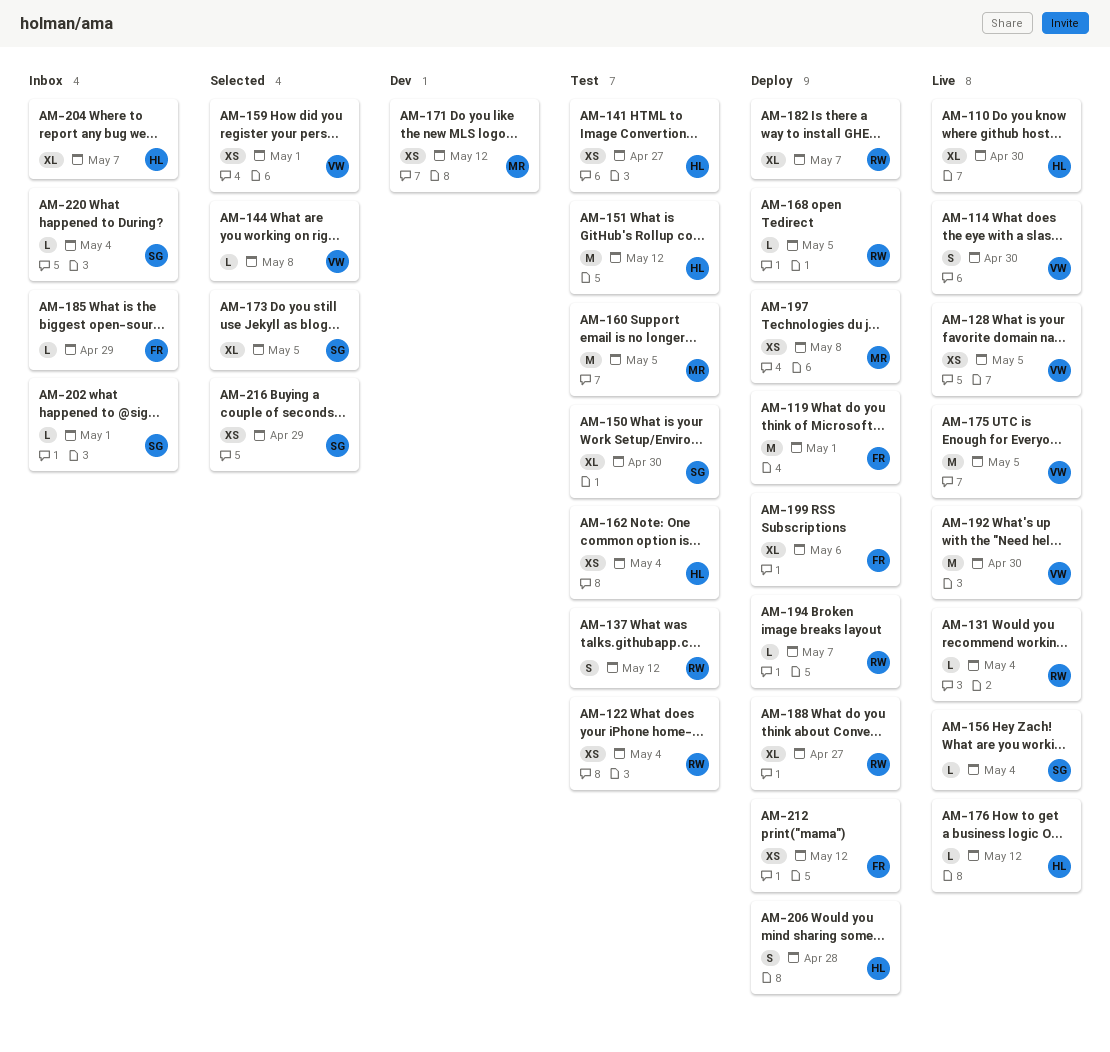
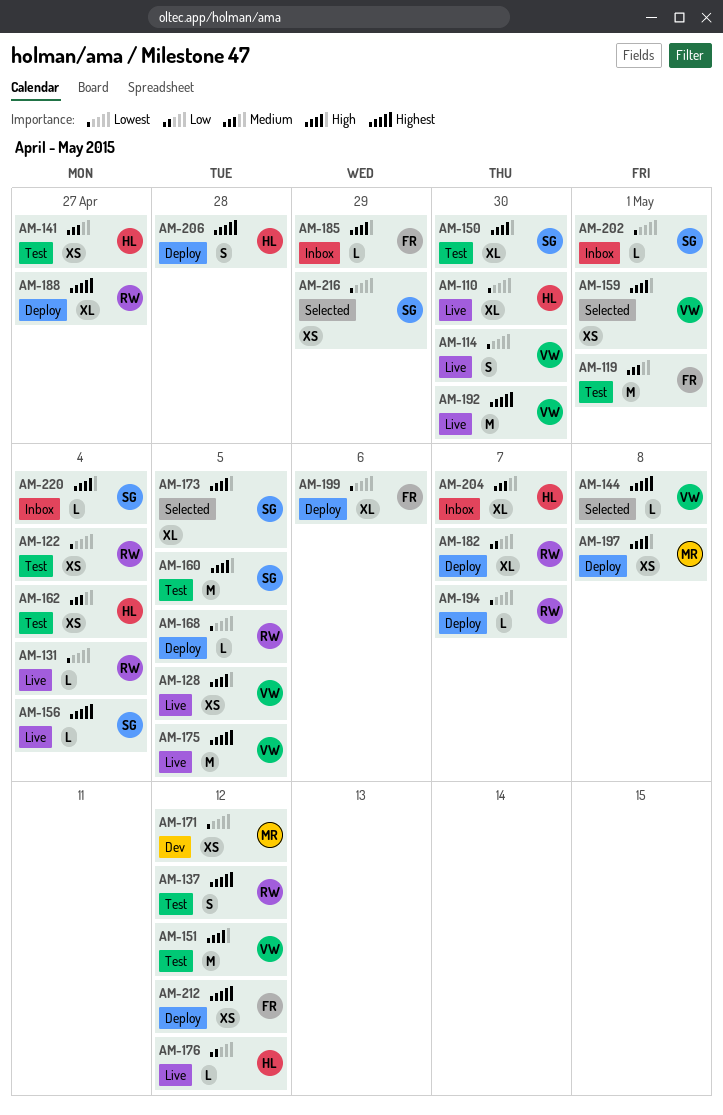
AM-119, status: Deploy -> Test
AM-151, owner: HL -> VW
AM-160, owner: MR -> SG

